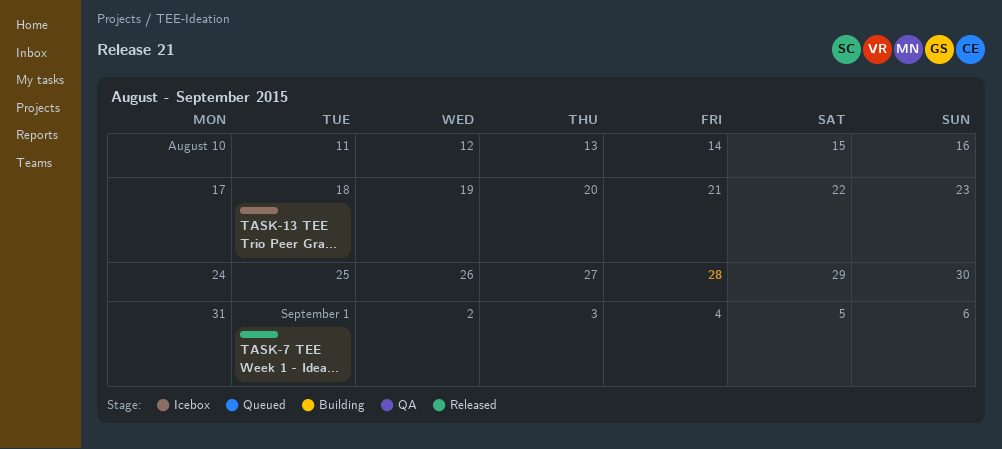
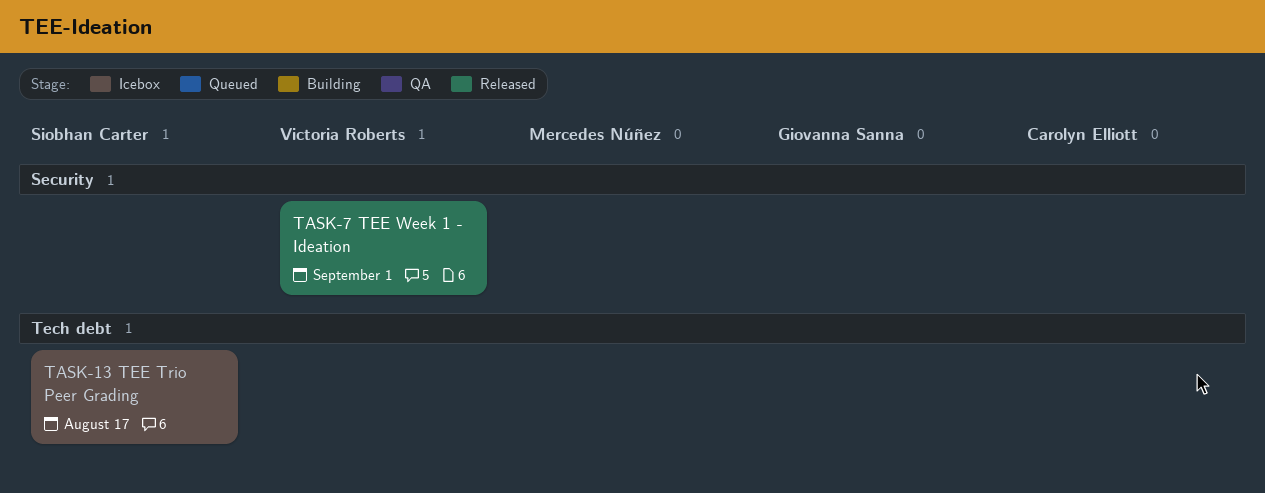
TASK-13, due: Aug 18 -> Aug 17

